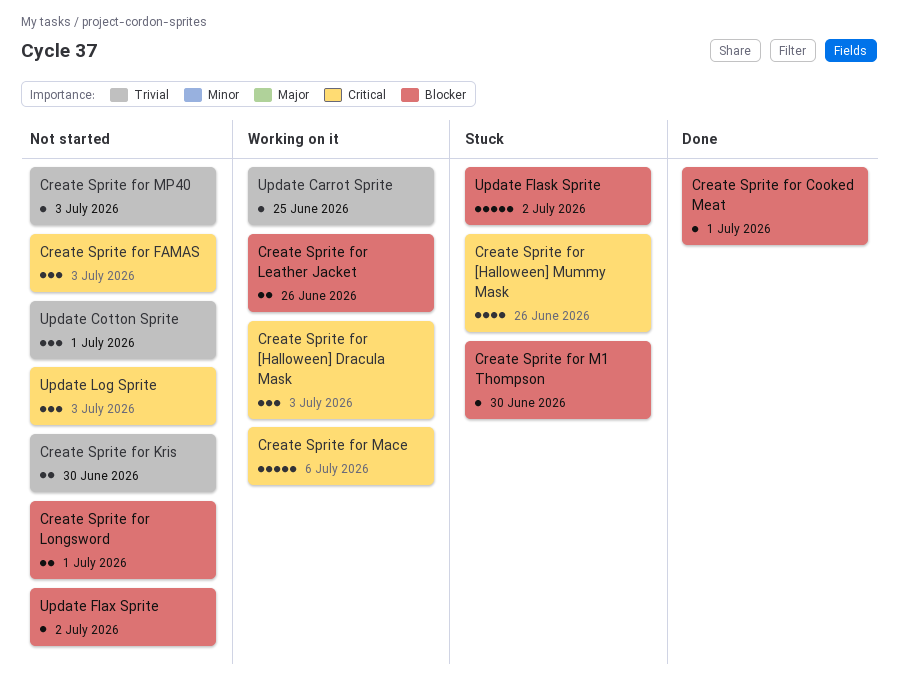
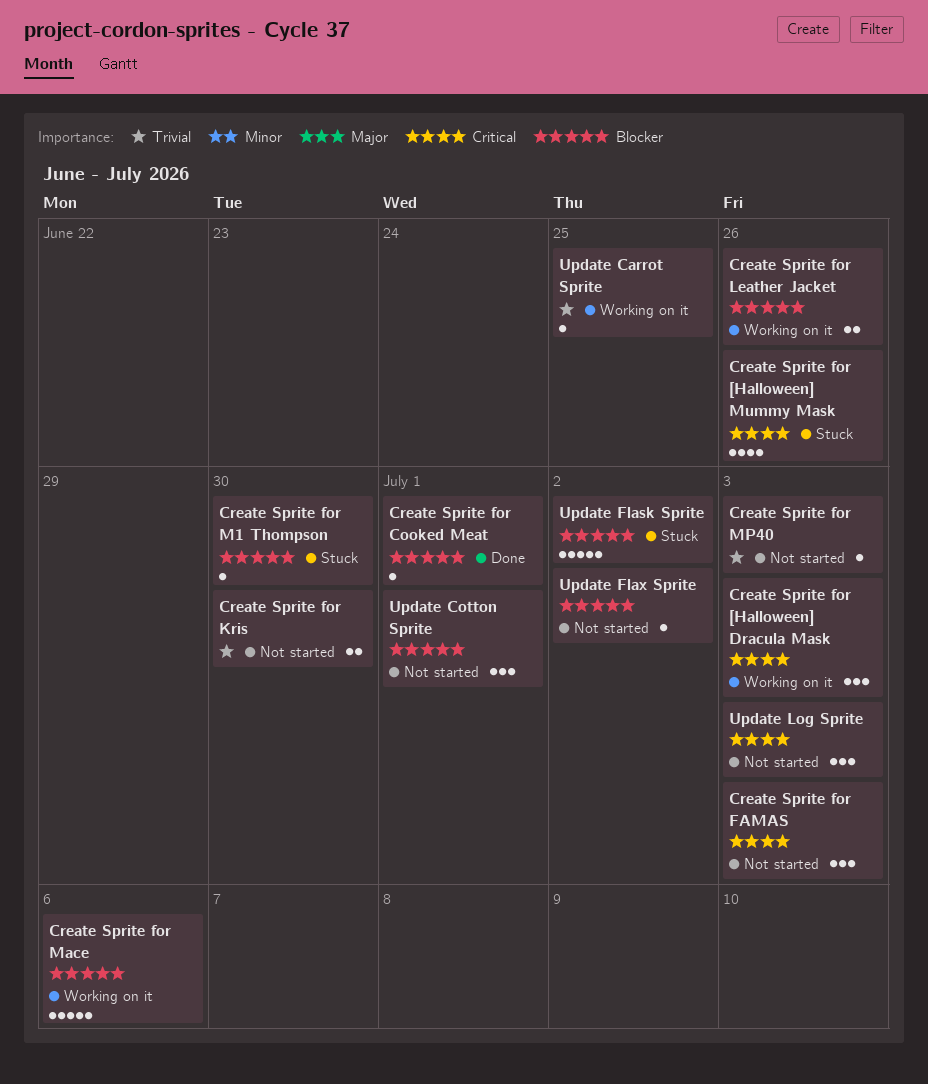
Create Sprite for Longsword: present -> none
Create Sprite for Mace, priority: Critical -> Blocker
Update Cotton Sprite, priority: Trivial -> Blocker

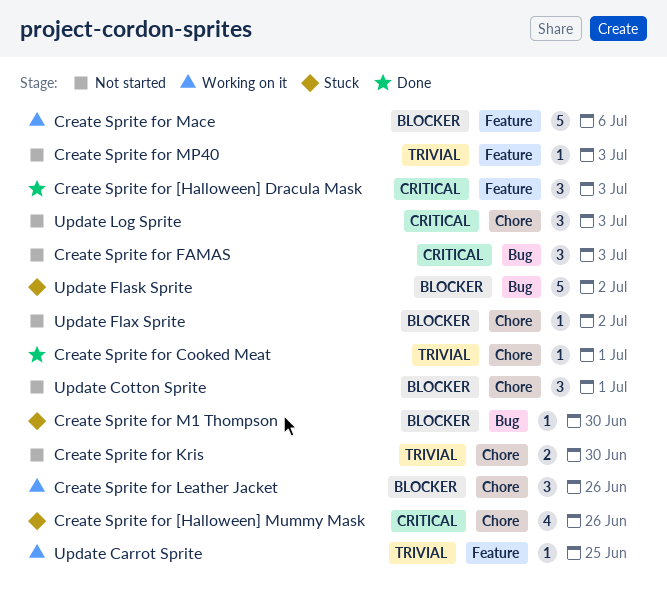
Create Sprite for [Halloween] Dracula Mask, status: Working on it -> Done
Create Sprite for Cooked Meat, priority: Blocker -> Trivial
Create Sprite for Leather Jacket, estimate: 2 -> 3

